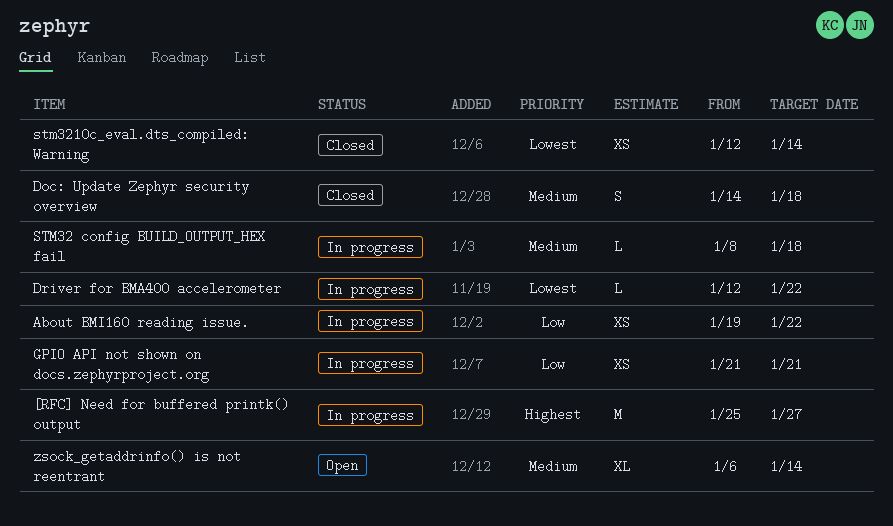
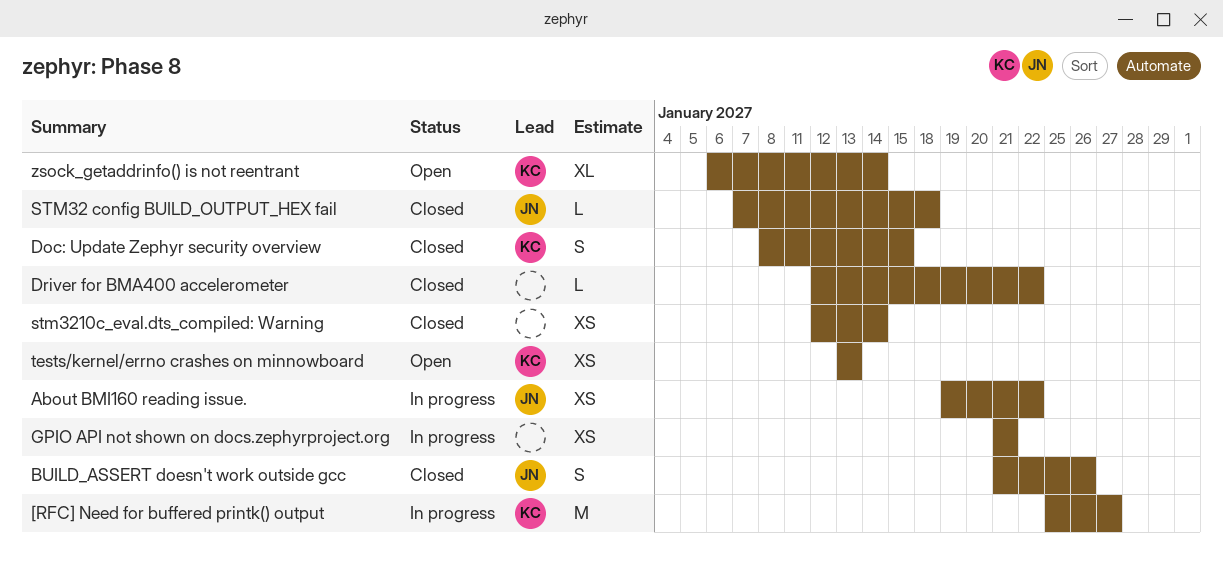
BUILD_ASSERT doesn't work outside gcc: none -> present
Doc: Update Zephyr security overview, start: Jan 14 -> Jan 8
Doc: Update Zephyr security overview, due: Jan 18 -> Jan 15
Driver for BMA400 accelerometer, status: In progress -> Closed
STM32 config BUILD_OUTPUT_HEX fail, status: In progress -> Closed
STM32 config BUILD_OUTPUT_HEX fail, start: Jan 8 -> Jan 7
tests/kernel/errno crashes on minnowboard: none -> present

